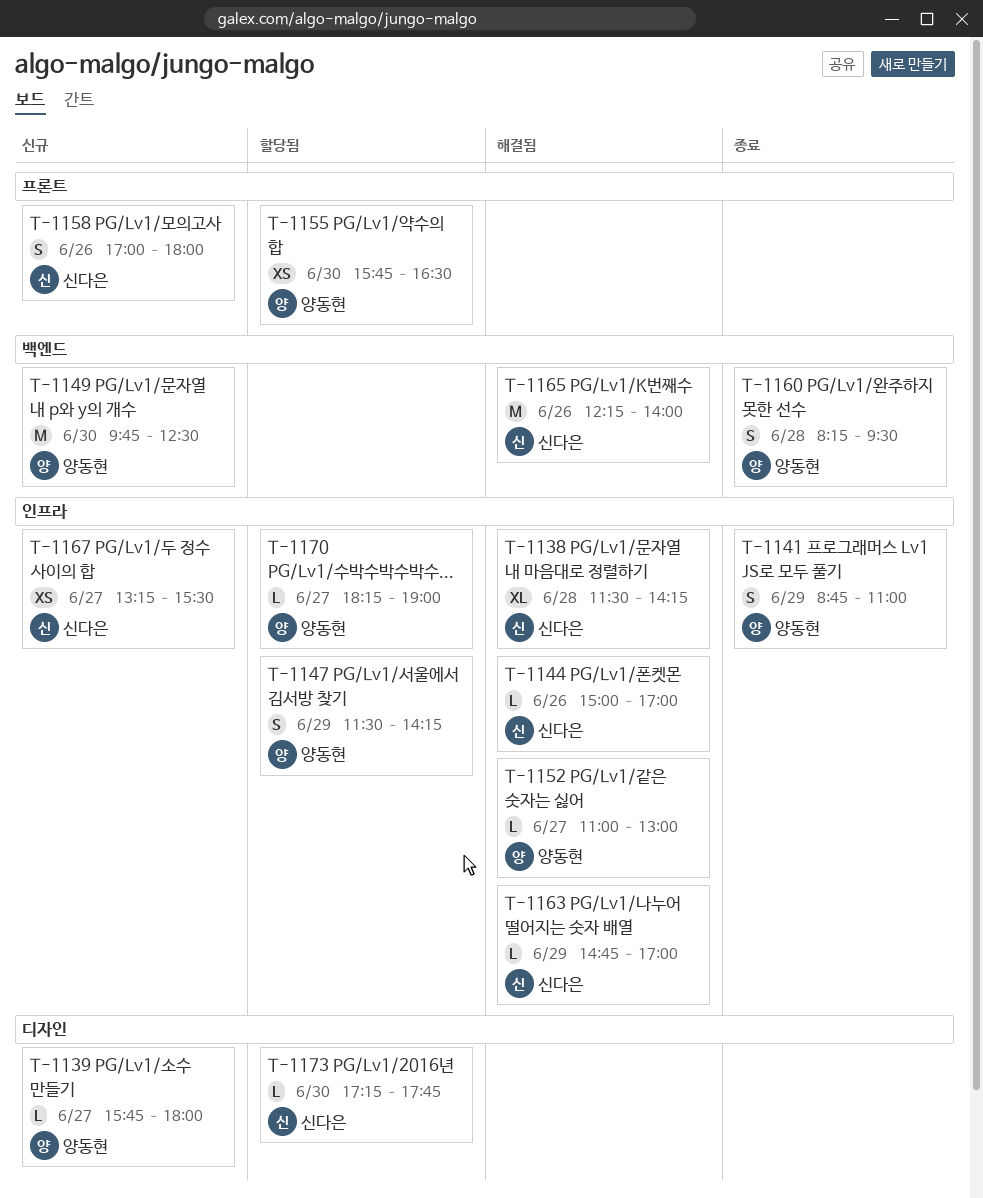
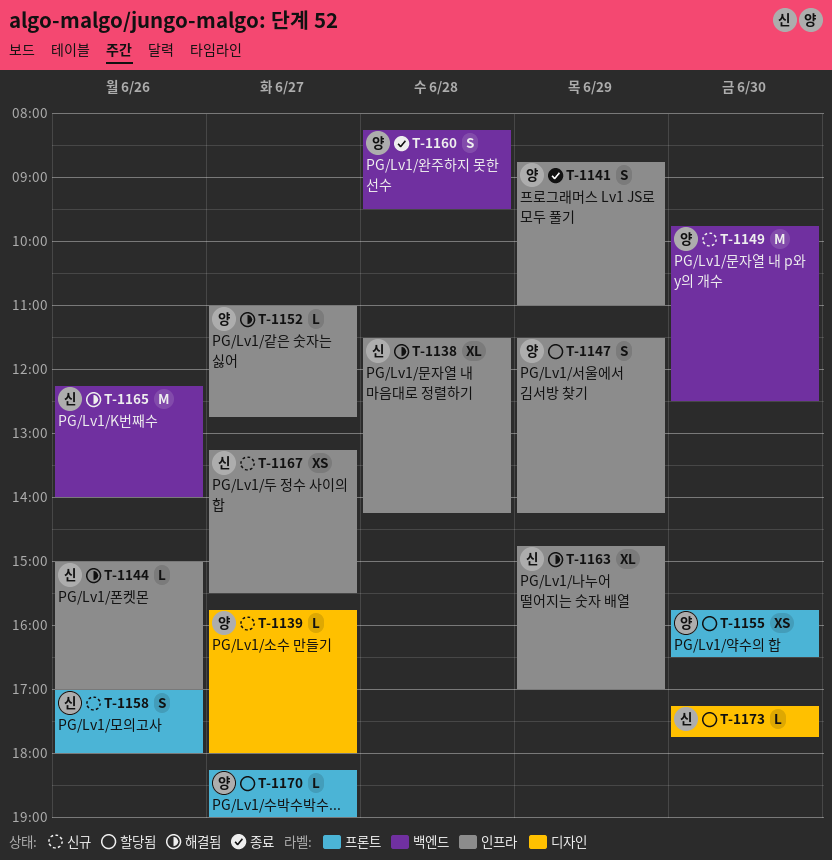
T-1152, ends: 13:00 -> 12:45
T-1163, estimate: L -> XL
T-1170, label: 인프라 -> 프론트

